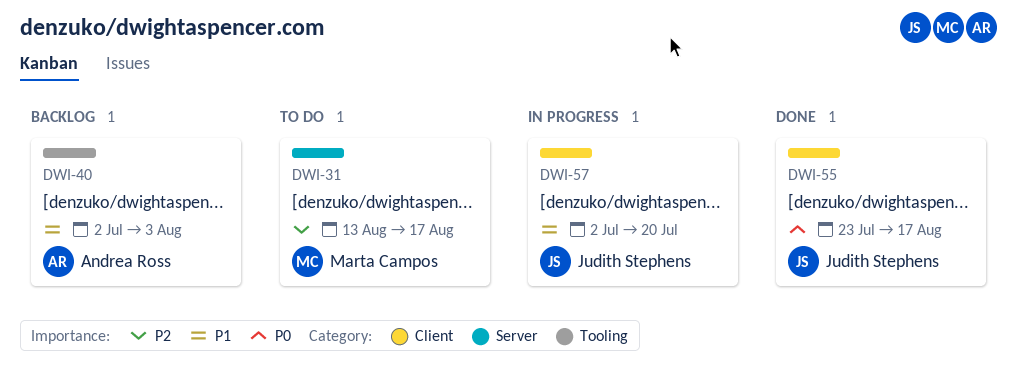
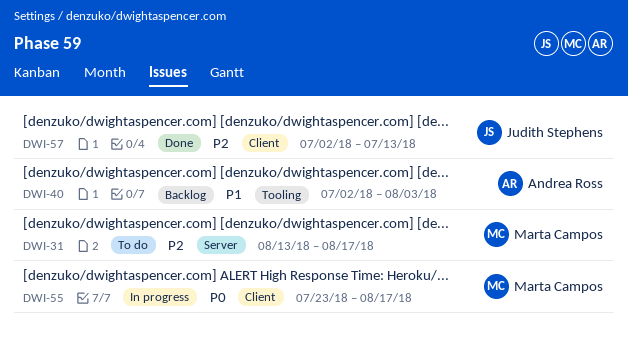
DWI-55, status: Done -> In progress
DWI-55, owner: Judith Stephens -> Marta Campos
DWI-57, status: In progress -> Done
DWI-57, priority: P1 -> P2
DWI-57, due: Jul 20 -> Jul 13

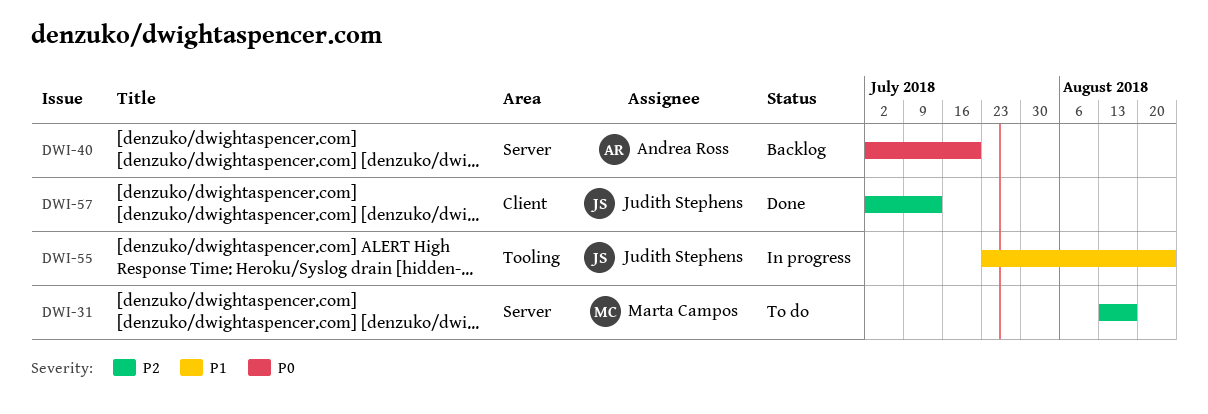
DWI-40, priority: P1 -> P0
DWI-40, label: Tooling -> Server
DWI-40, due: Aug 3 -> Jul 20
DWI-55, owner: Marta Campos -> Judith Stephens
DWI-55, priority: P0 -> P1
DWI-55, label: Client -> Tooling
DWI-55, due: Aug 17 -> Aug 24

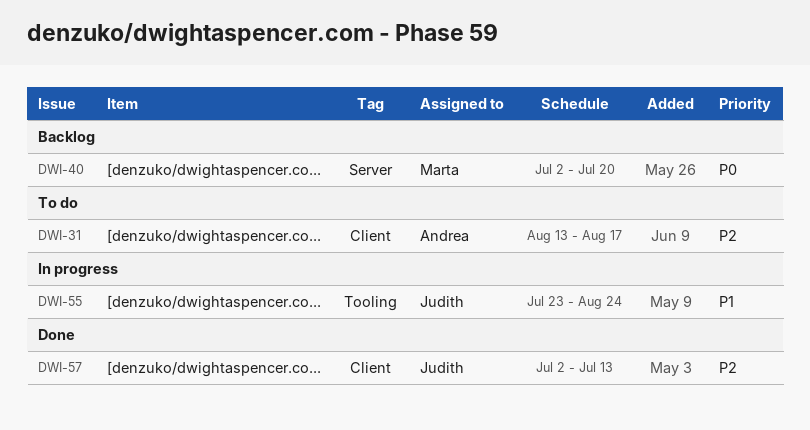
DWI-31, owner: Marta Campos -> Andrea Ross
DWI-31, label: Server -> Client
DWI-40, owner: Andrea Ross -> Marta Campos

